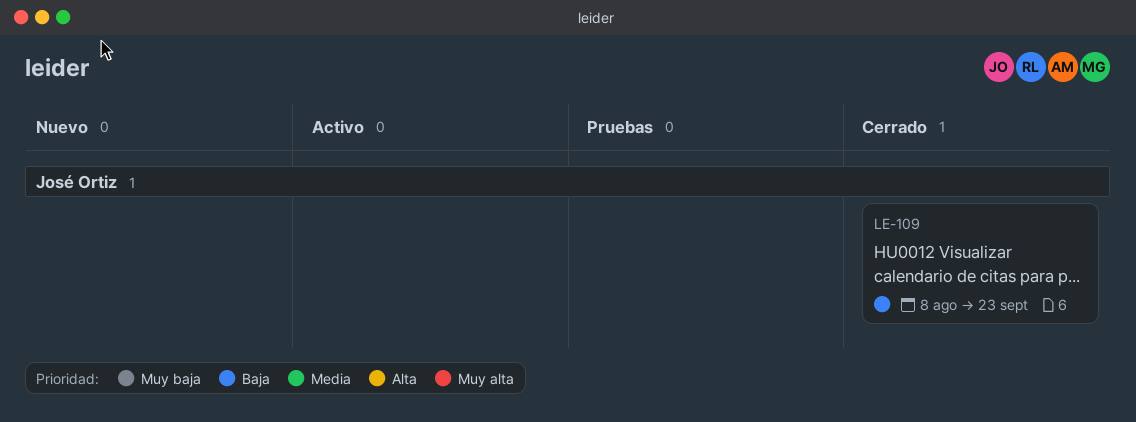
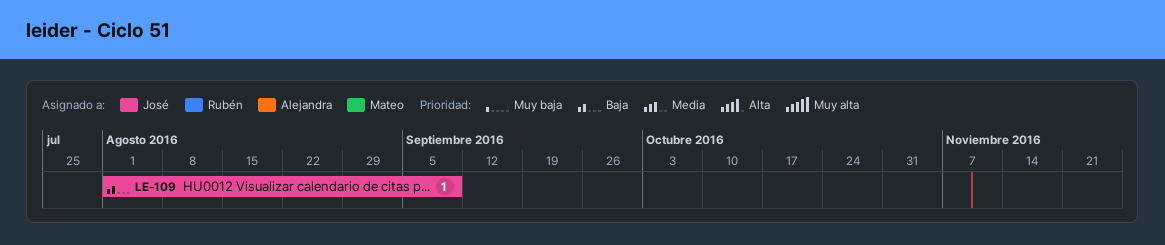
LE-109, start: Aug 8 -> Aug 1
LE-109, due: Sep 23 -> Sep 9

